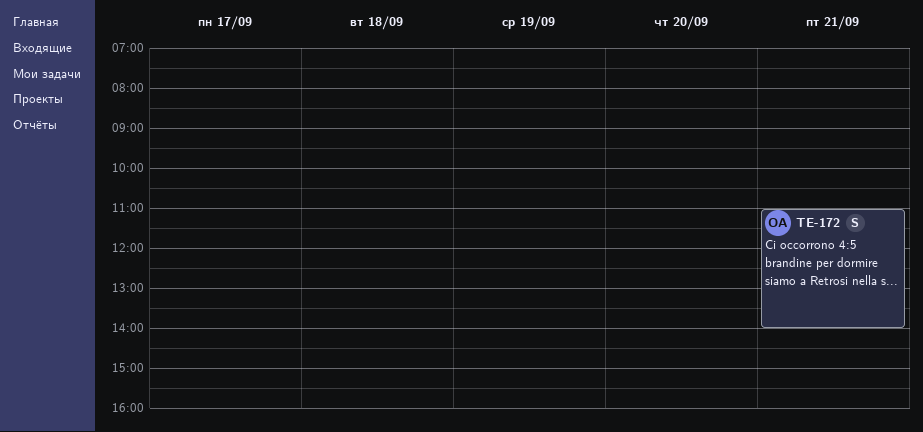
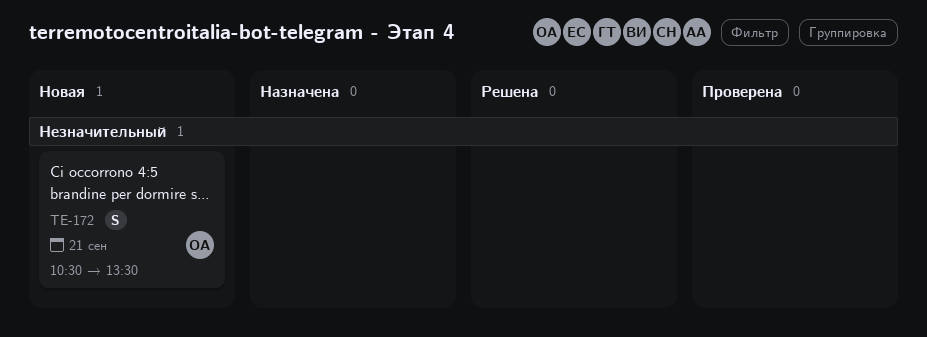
TE-172, begins: 11:00 -> 10:30
TE-172, ends: 14:00 -> 13:30

